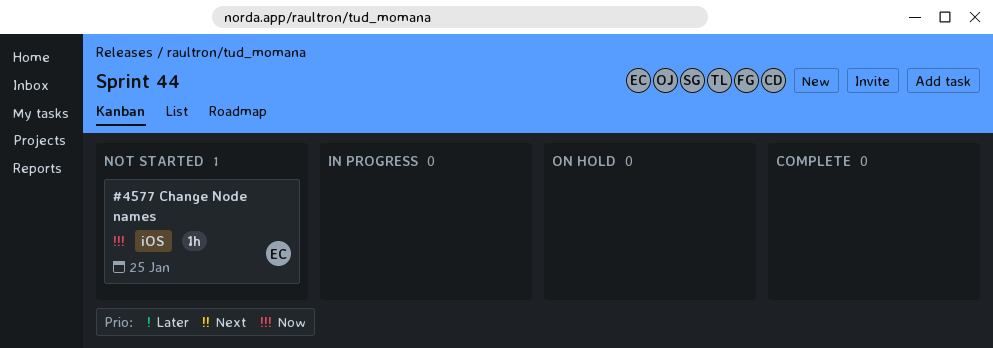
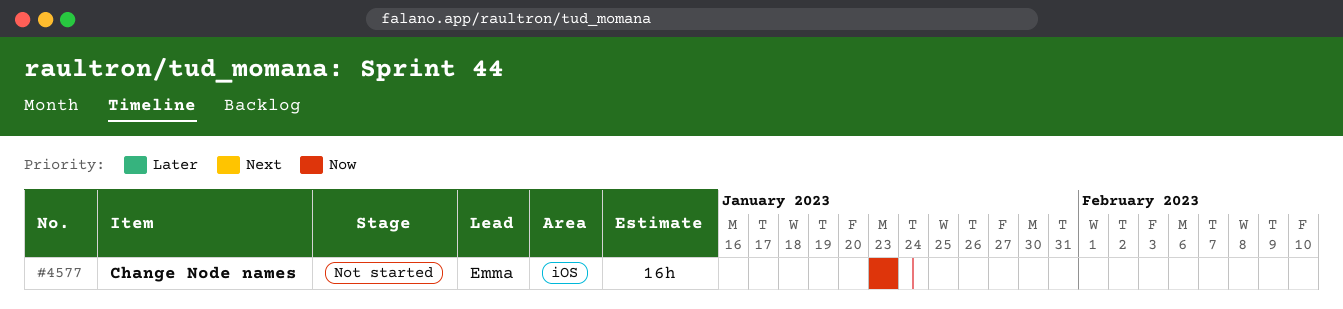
#4577, estimate: 1h -> 16h
#4577, due: Jan 25 -> Jan 23

